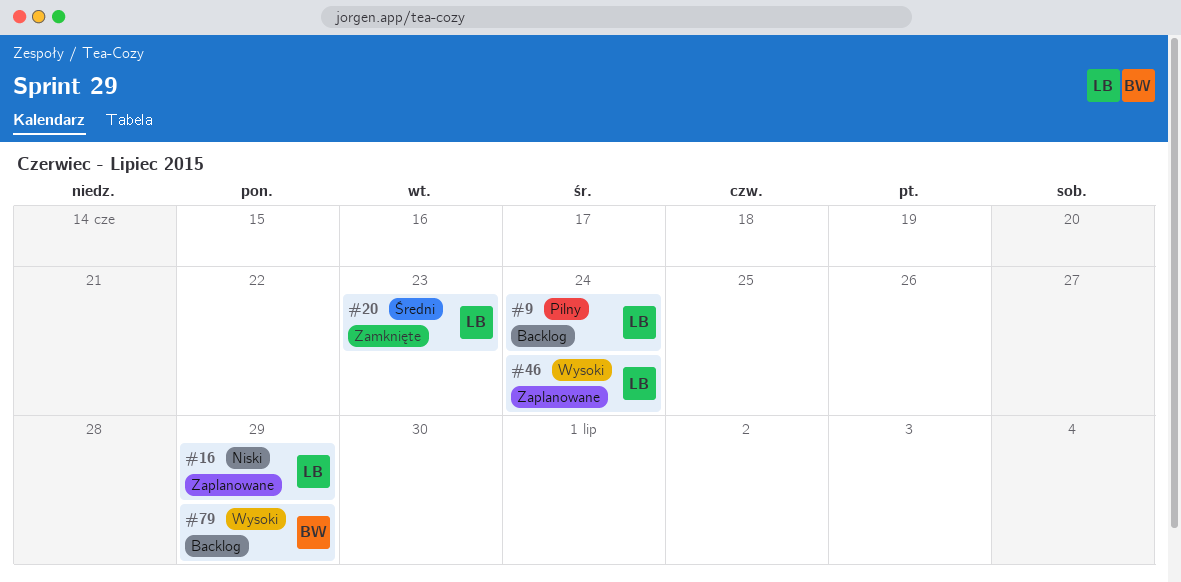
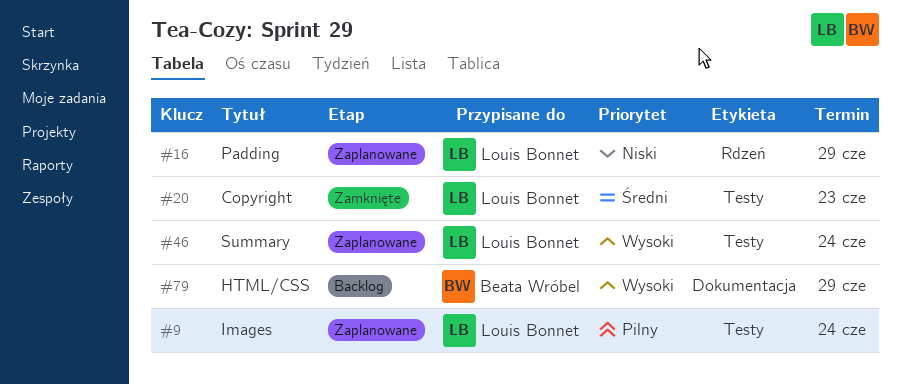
#9, status: Backlog -> Zaplanowane

